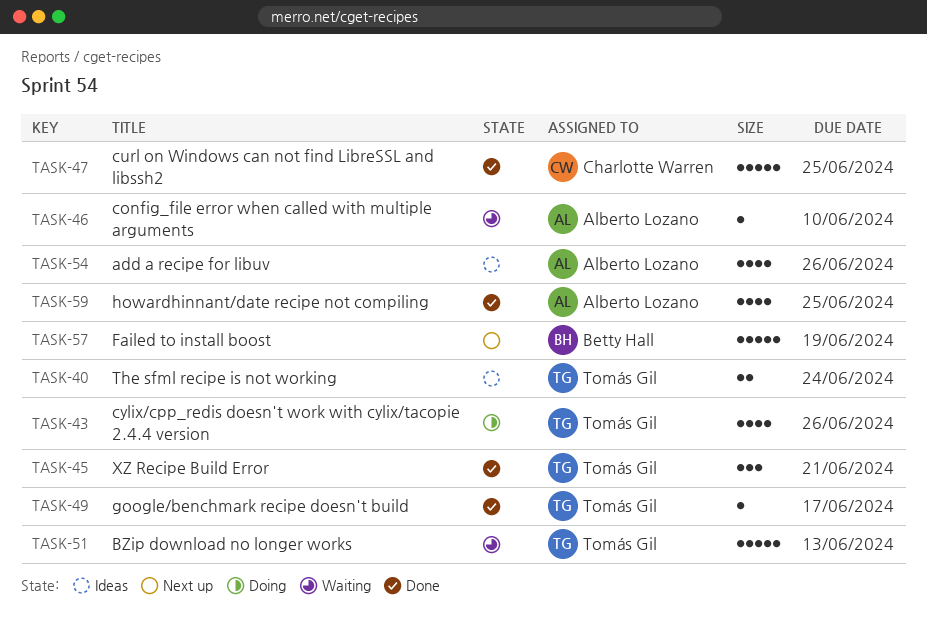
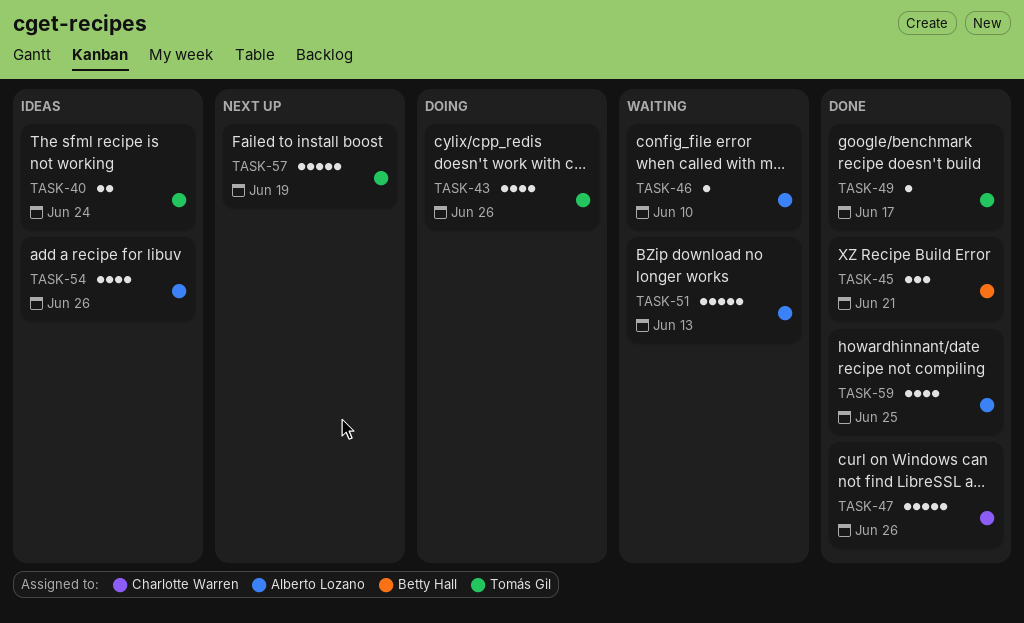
TASK-45, owner: Tomás Gil -> Betty Hall
TASK-47, due: Jun 25 -> Jun 26
TASK-51, owner: Tomás Gil -> Alberto Lozano
TASK-57, owner: Betty Hall -> Tomás Gil

